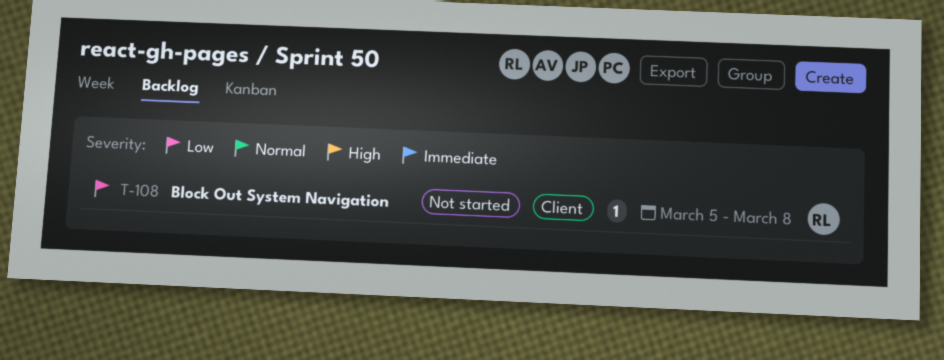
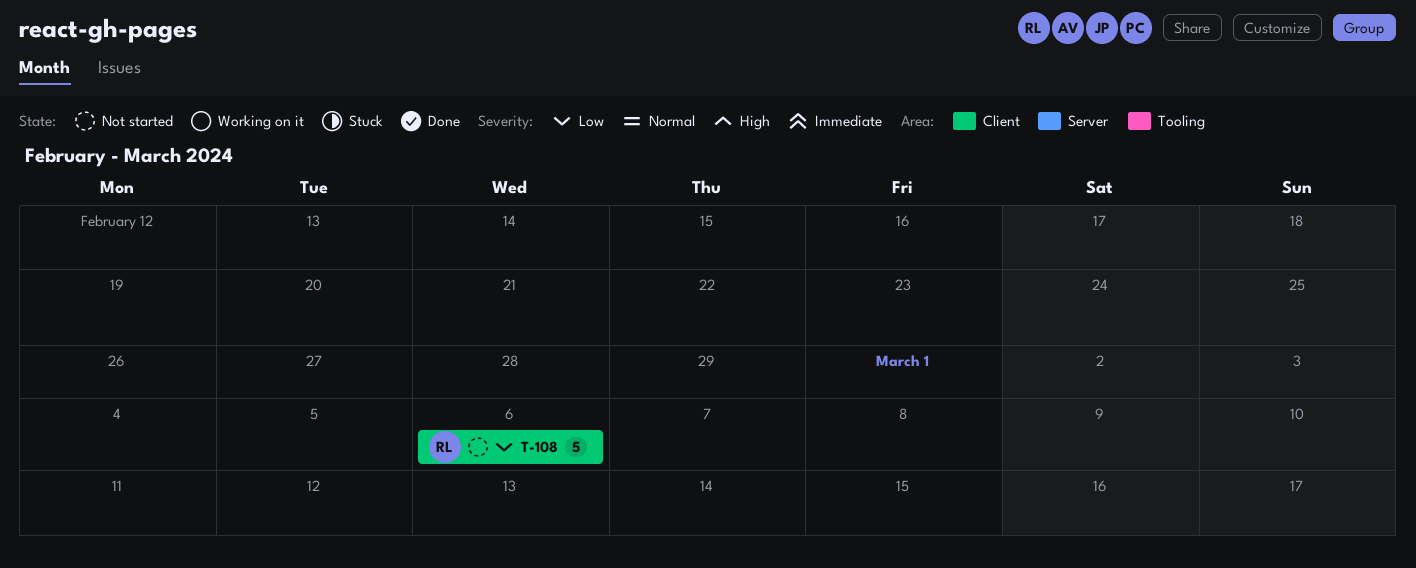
T-108, estimate: 1 -> 5
T-108, start: Mar 5 -> Mar 6
T-108, due: Mar 8 -> Mar 6

